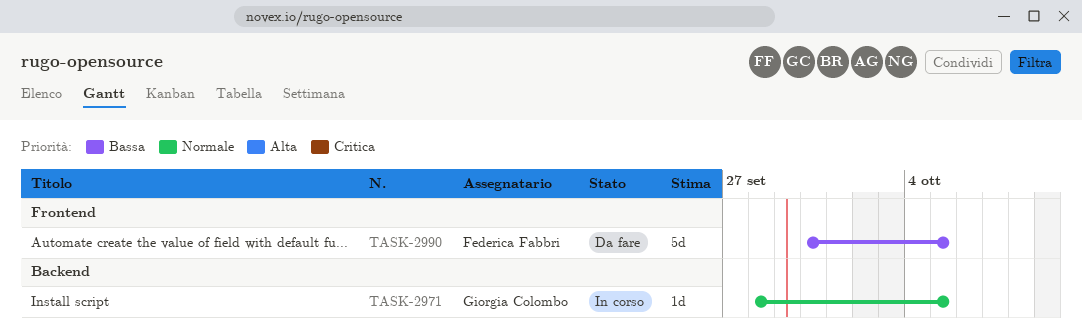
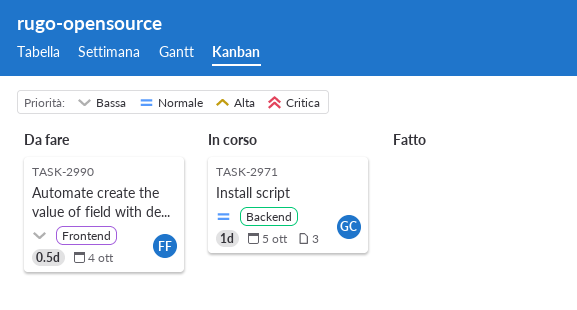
TASK-2990, estimate: 5d -> 0.5d
TASK-2990, due: Oct 5 -> Oct 4

